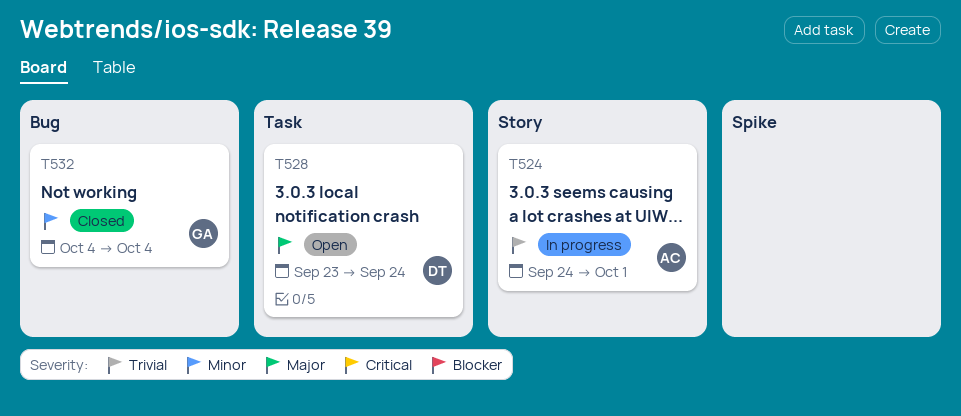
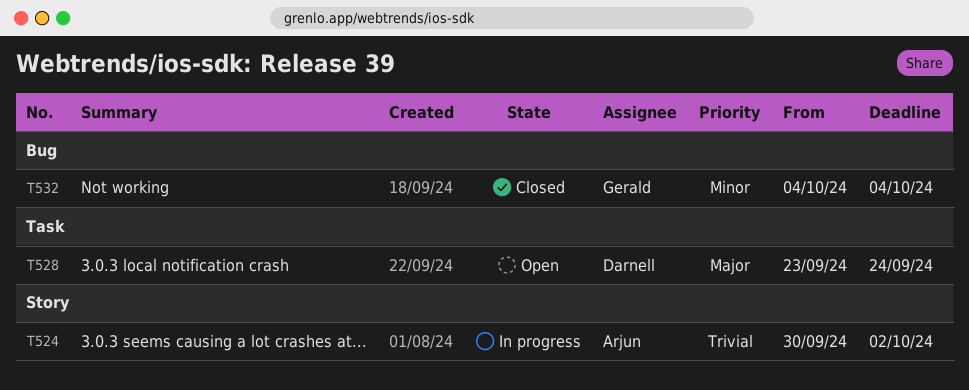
T524, start: Sep 24 -> Sep 30
T524, due: Oct 1 -> Oct 2

